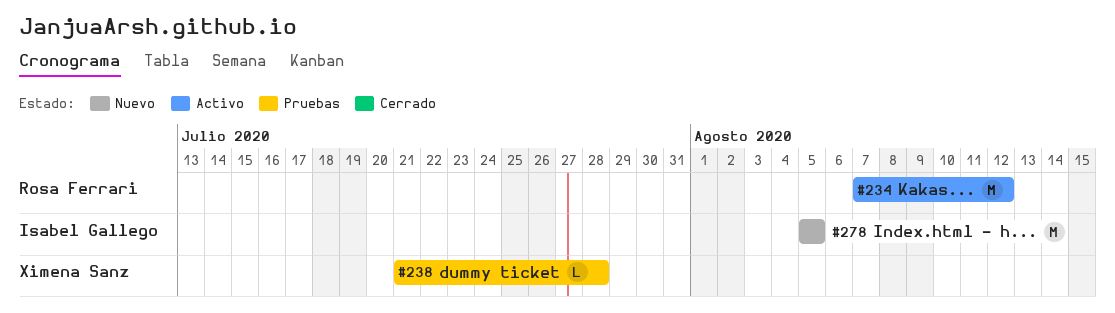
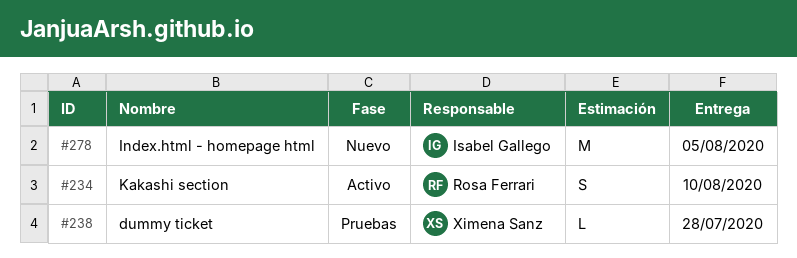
#234, estimate: M -> S
#234, due: Aug 12 -> Aug 10

